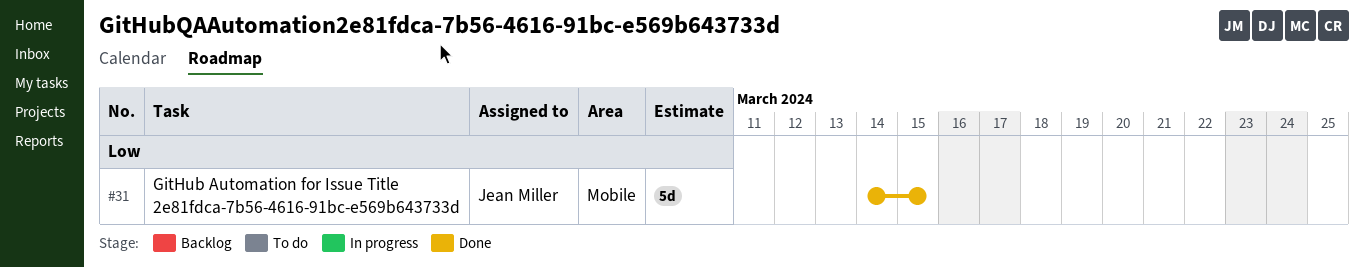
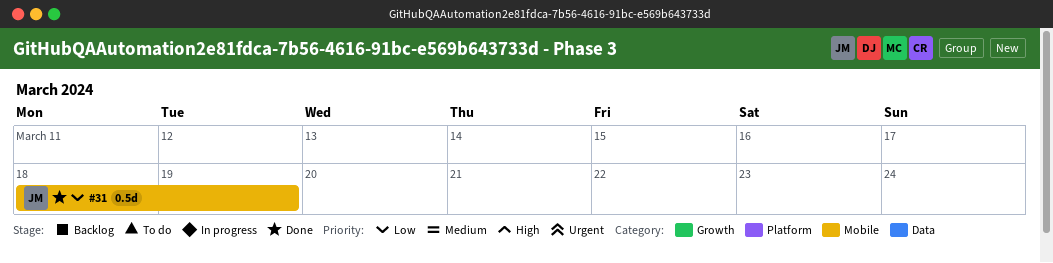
#31, estimate: 5d -> 0.5d
#31, start: Mar 14 -> Mar 18
#31, due: Mar 15 -> Mar 19

